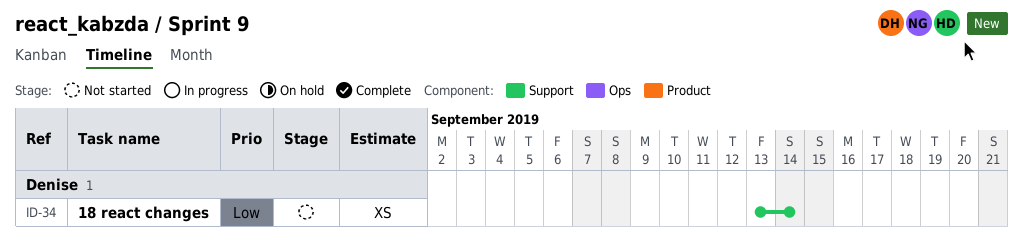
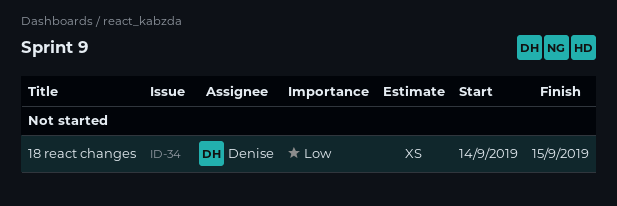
ID-34, start: Sep 13 -> Sep 14
ID-34, due: Sep 14 -> Sep 15

